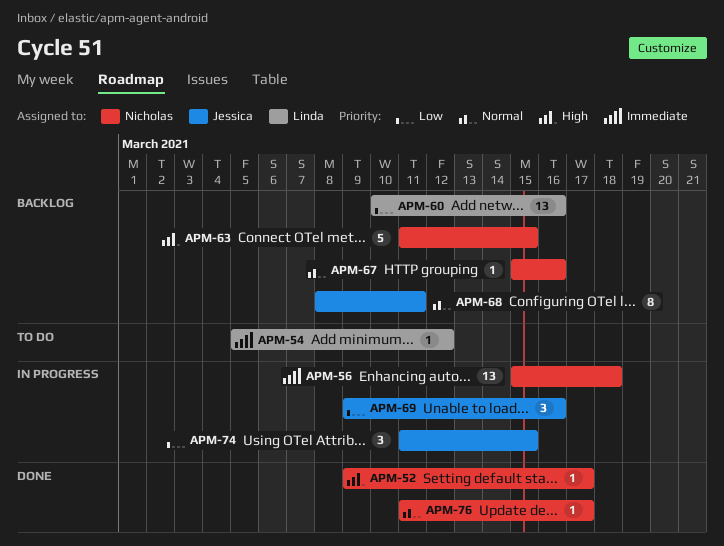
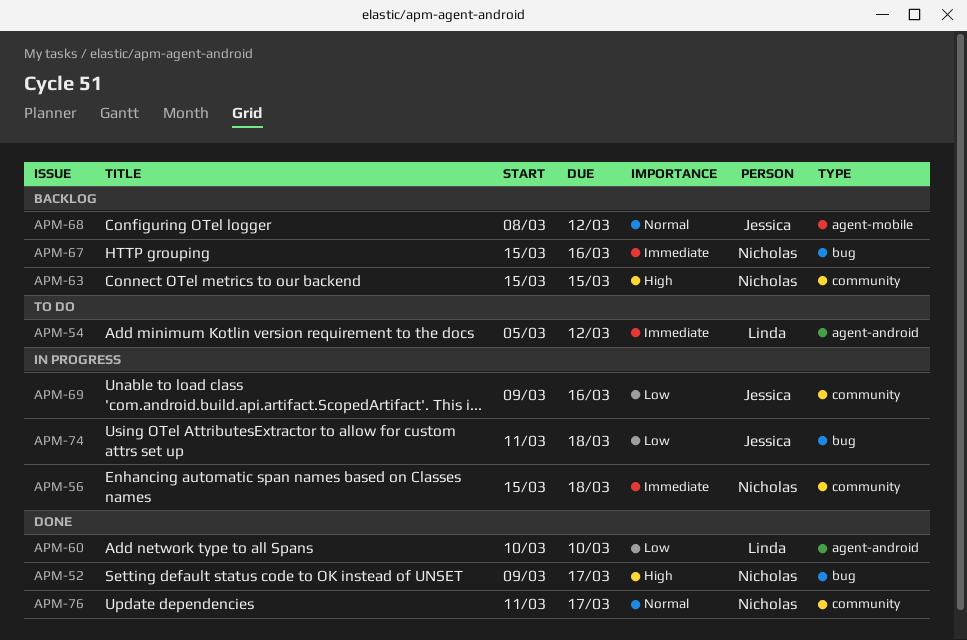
APM-60, status: Backlog -> Done
APM-60, due: Mar 16 -> Mar 10
APM-63, start: Mar 11 -> Mar 15
APM-67, priority: Normal -> Immediate
APM-68, due: Mar 11 -> Mar 12
APM-74, due: Mar 15 -> Mar 18

